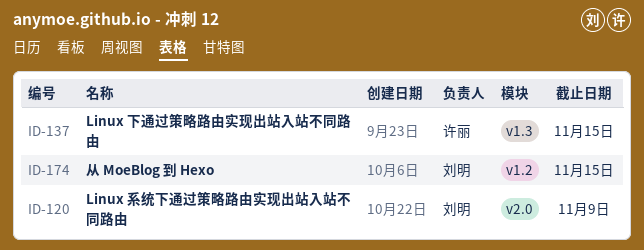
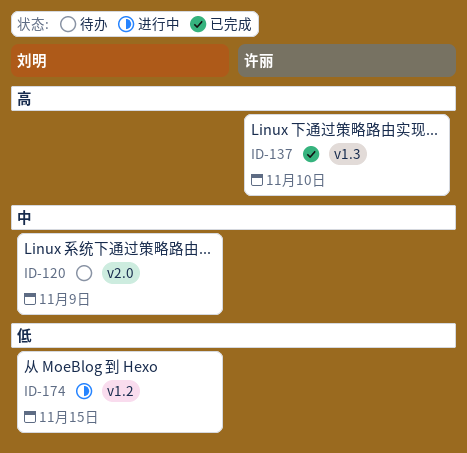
ID-137, due: Nov 15 -> Nov 10

